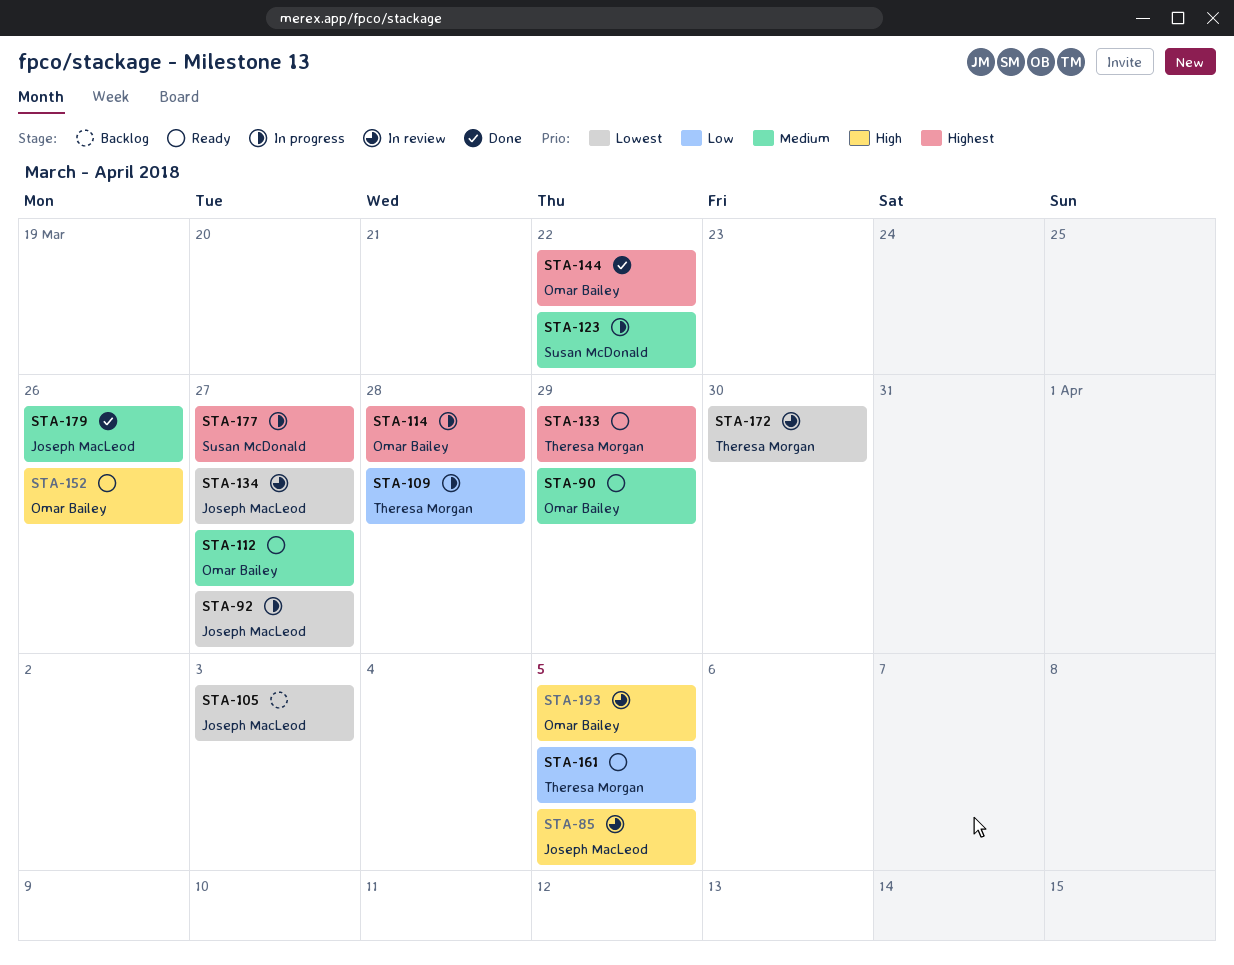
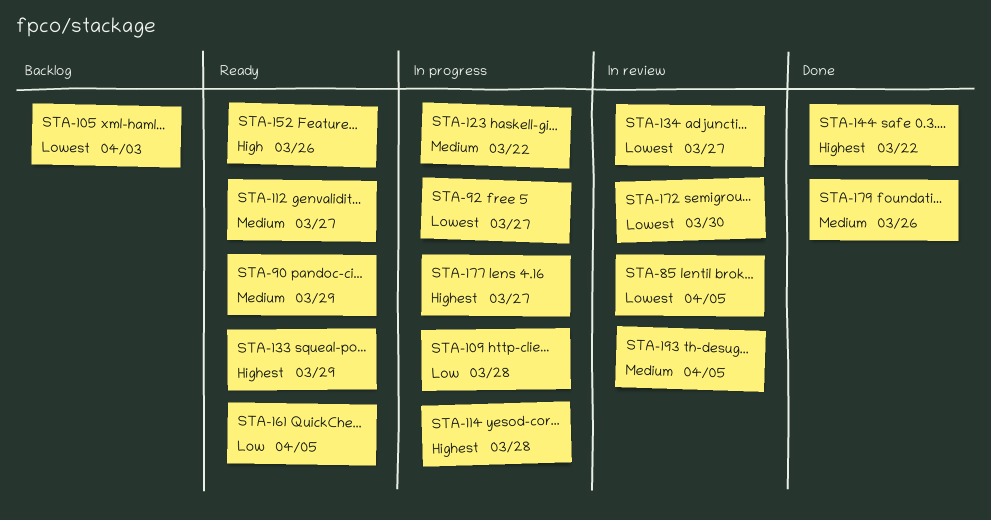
STA-85, priority: High -> Lowest
STA-193, priority: High -> Medium

